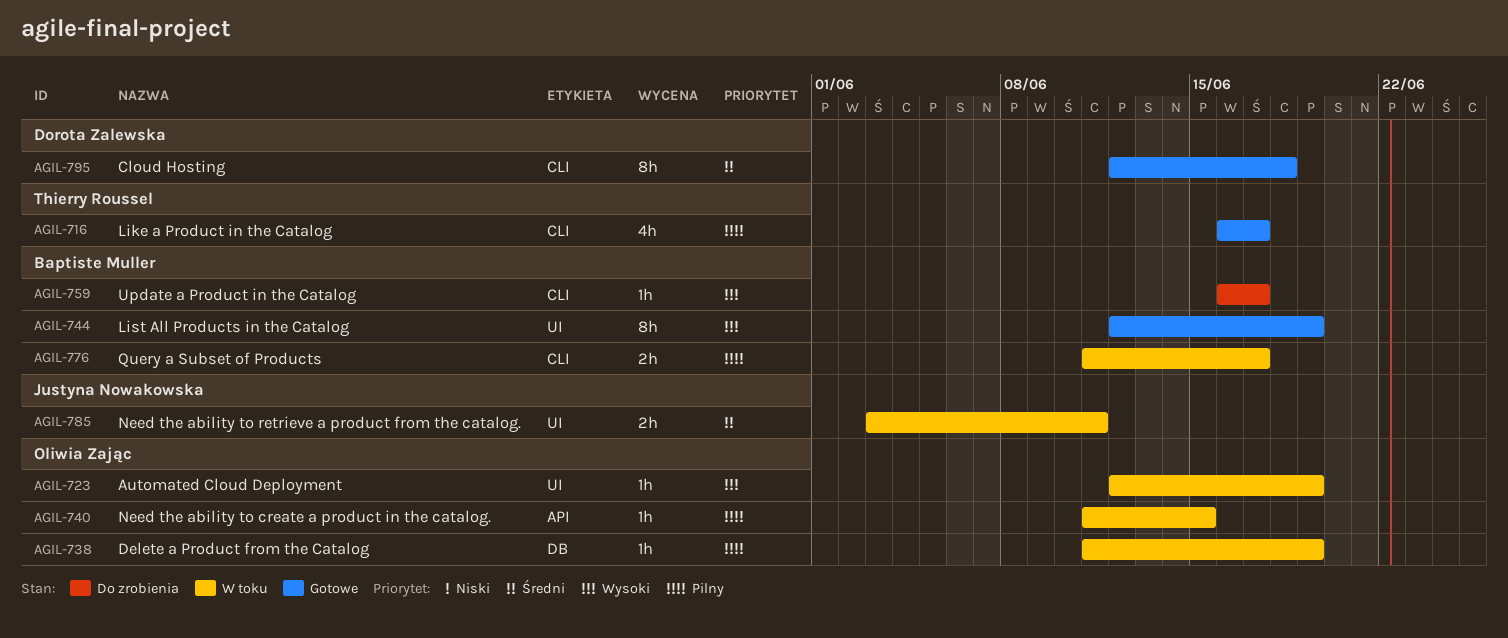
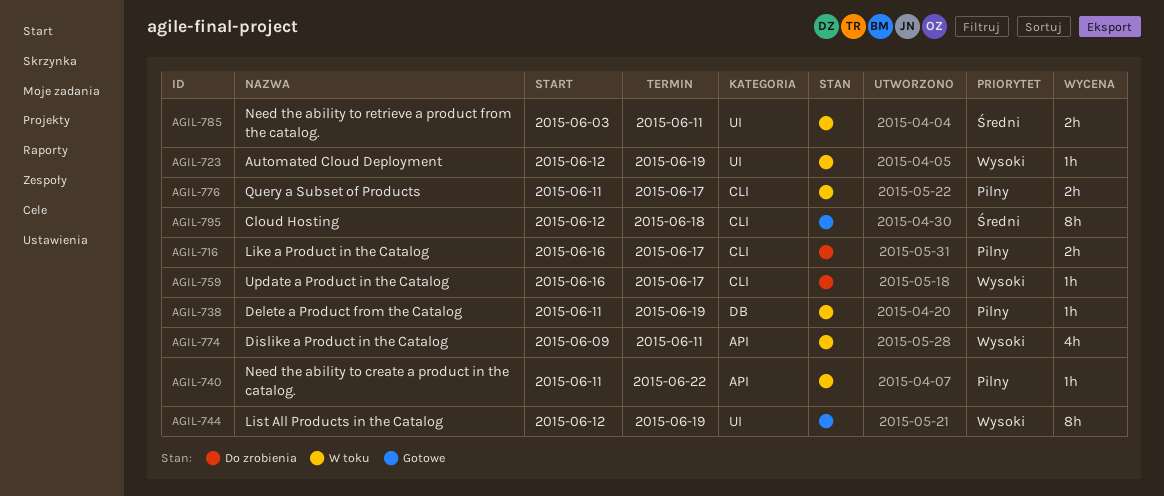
AGIL-716, status: Gotowe -> Do zrobienia
AGIL-716, estimate: 4h -> 2h
AGIL-740, due: Jun 15 -> Jun 22
AGIL-774: none -> present

